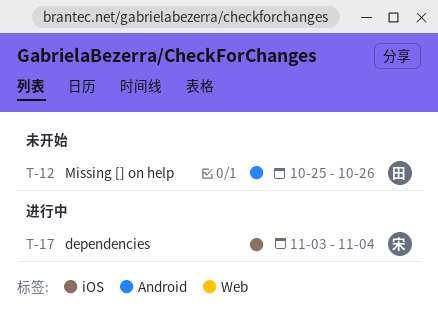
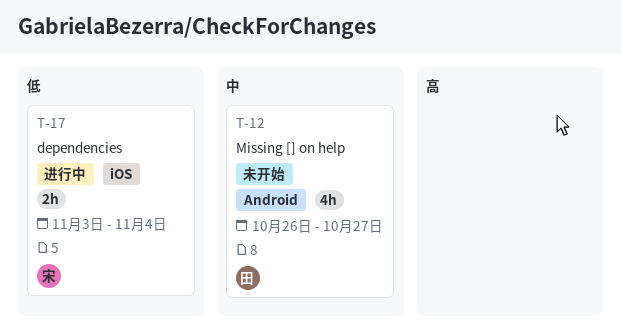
T-12, start: Oct 25 -> Oct 26
T-12, due: Oct 26 -> Oct 27

